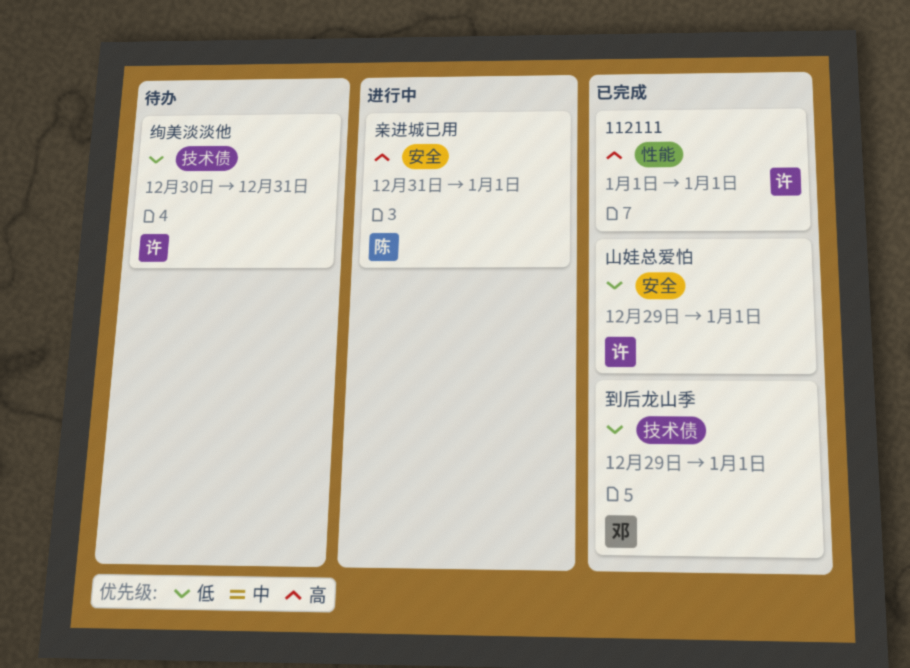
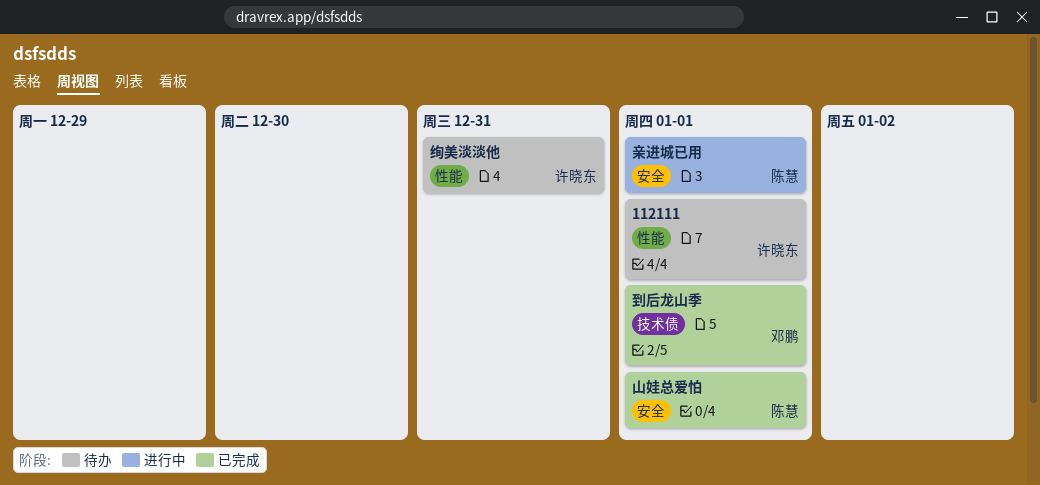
112111, status: 已完成 -> 待办
山娃总爱怕, owner: 许晓东 -> 陈慧
绚美淡淡他, label: 技术债 -> 性能

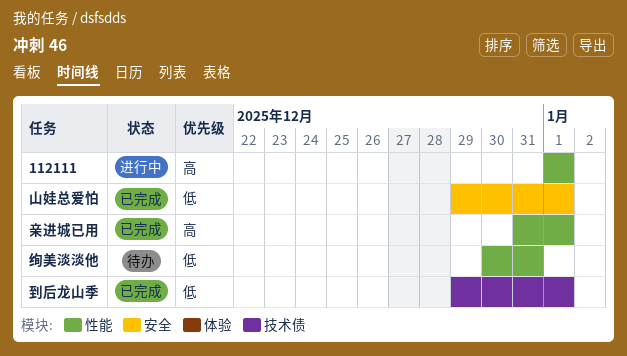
112111, status: 待办 -> 进行中
亲进城已用, status: 进行中 -> 已完成
亲进城已用, label: 安全 -> 性能

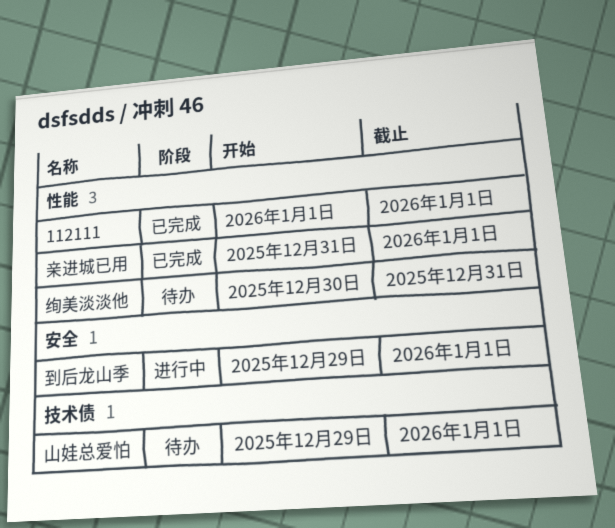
112111, status: 进行中 -> 已完成
到后龙山季, status: 已完成 -> 进行中
到后龙山季, label: 技术债 -> 安全
山娃总爱怕, status: 已完成 -> 待办
山娃总爱怕, label: 安全 -> 技术债

